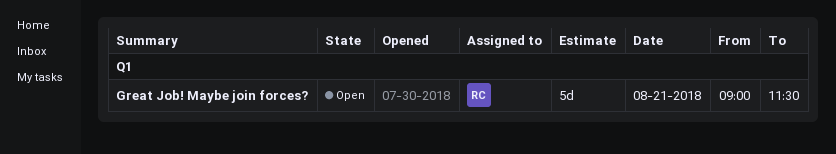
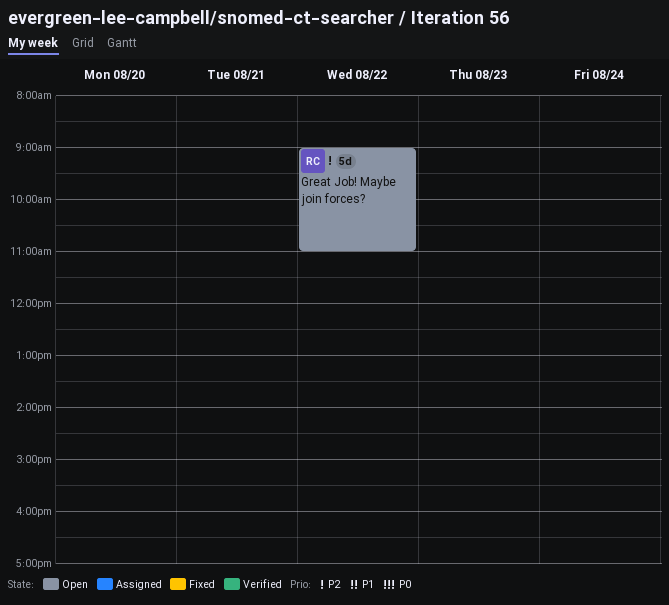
Great Job! Maybe join forces?, day: Aug 21 -> Aug 22
Great Job! Maybe join forces?, ends: 11:30 -> 11:00

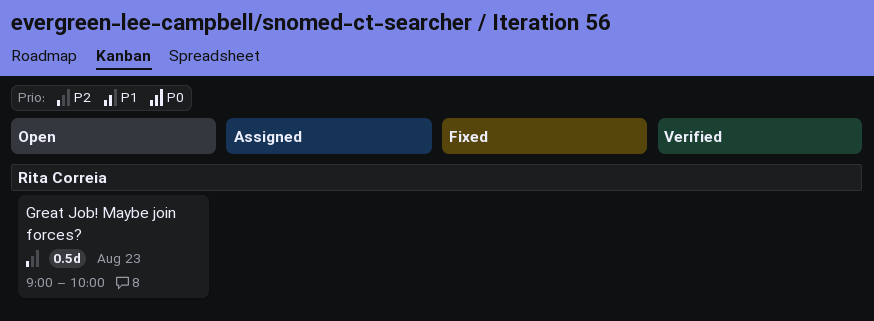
Great Job! Maybe join forces?, estimate: 5d -> 0.5d
Great Job! Maybe join forces?, day: Aug 22 -> Aug 23
Great Job! Maybe join forces?, ends: 11:00 -> 10:00

